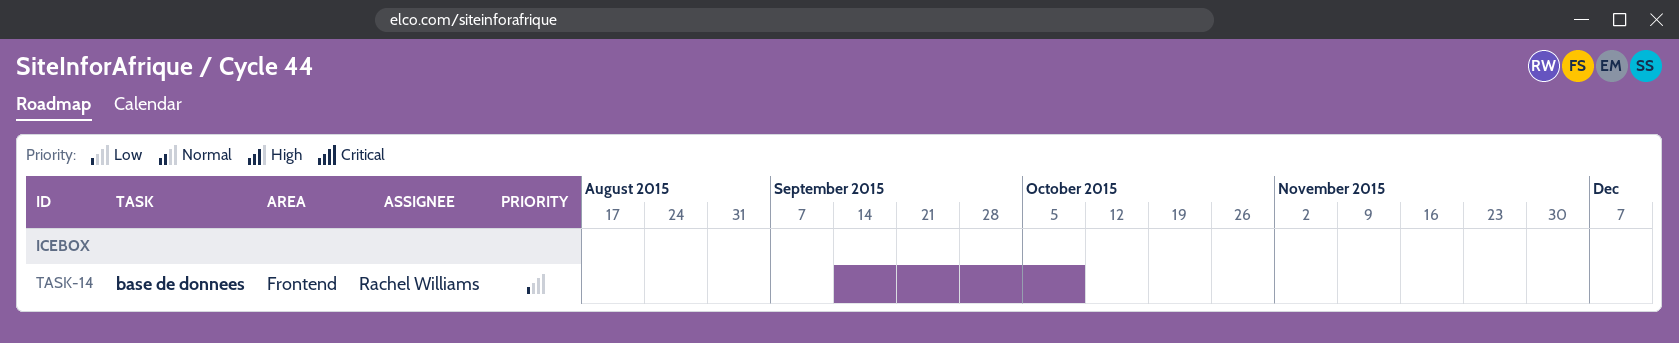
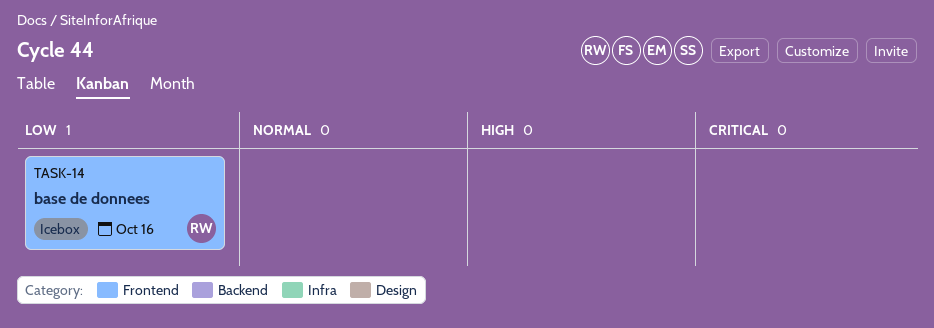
TASK-14, due: Oct 9 -> Oct 16

